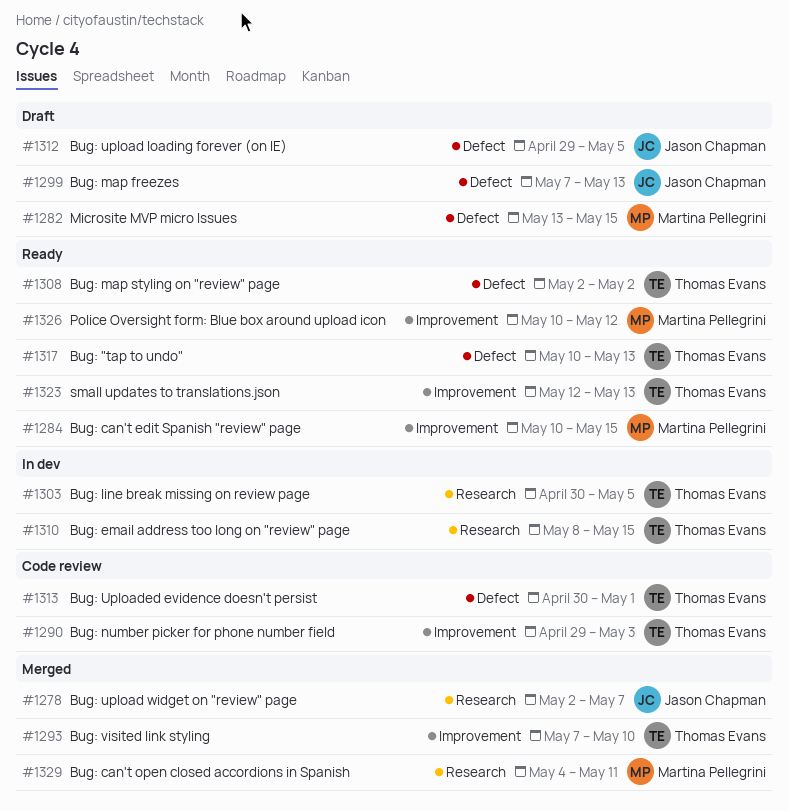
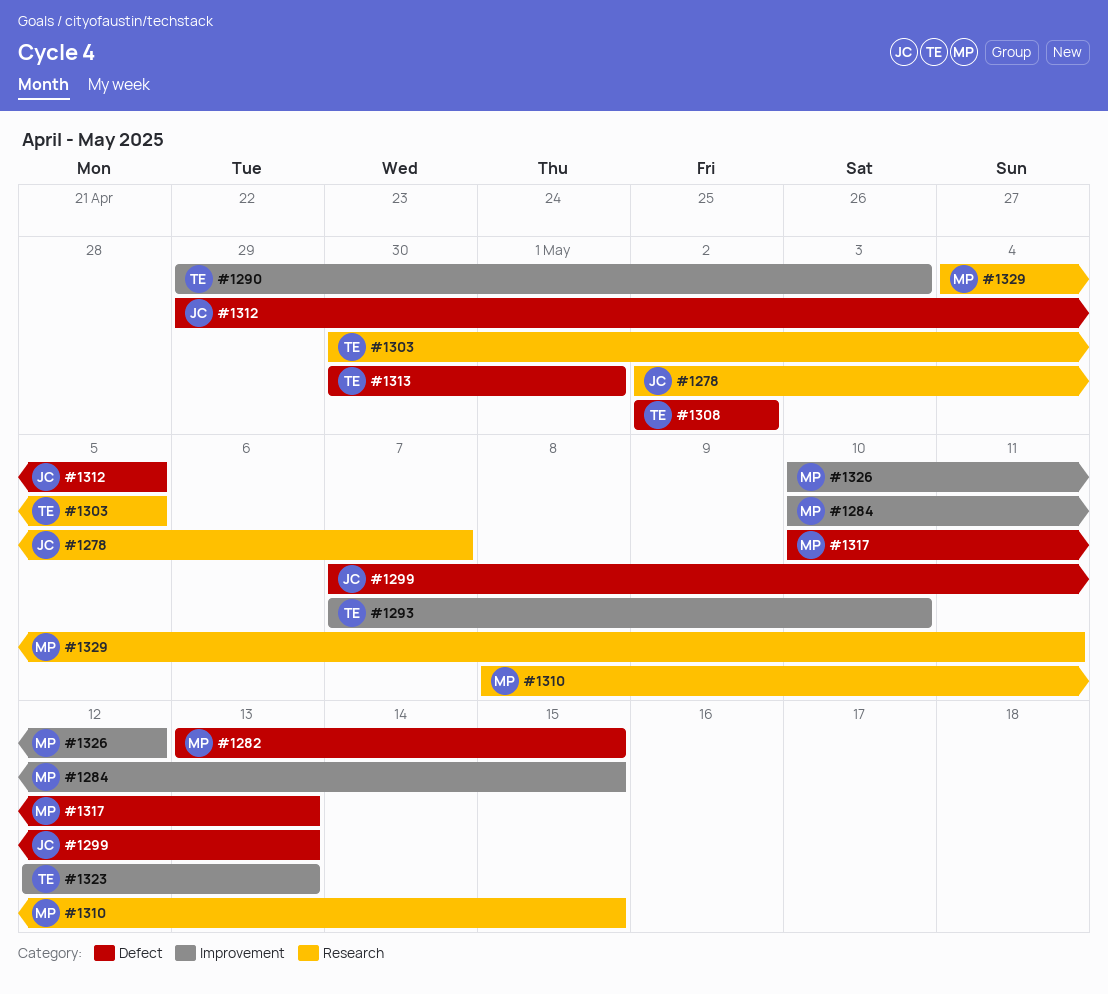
#1310, owner: Thomas Evans -> Martina Pellegrini
#1317, owner: Thomas Evans -> Martina Pellegrini

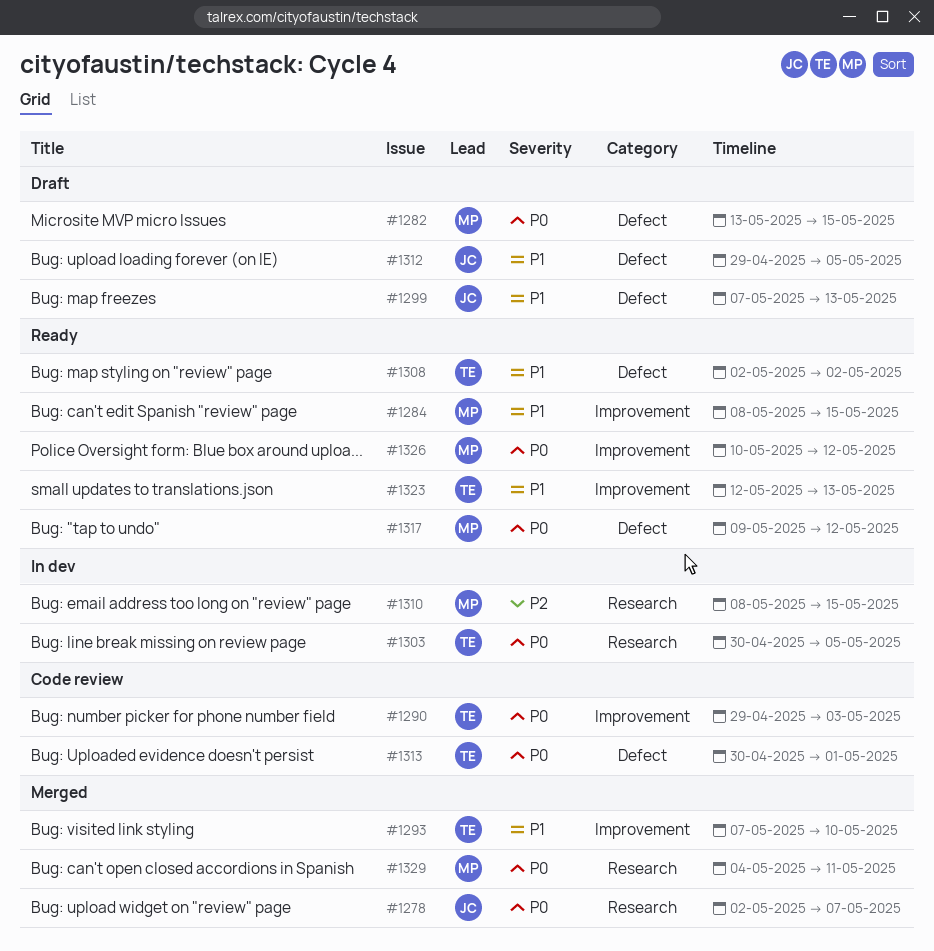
#1284, start: May 10 -> May 8
#1317, start: May 10 -> May 9
#1317, due: May 13 -> May 12

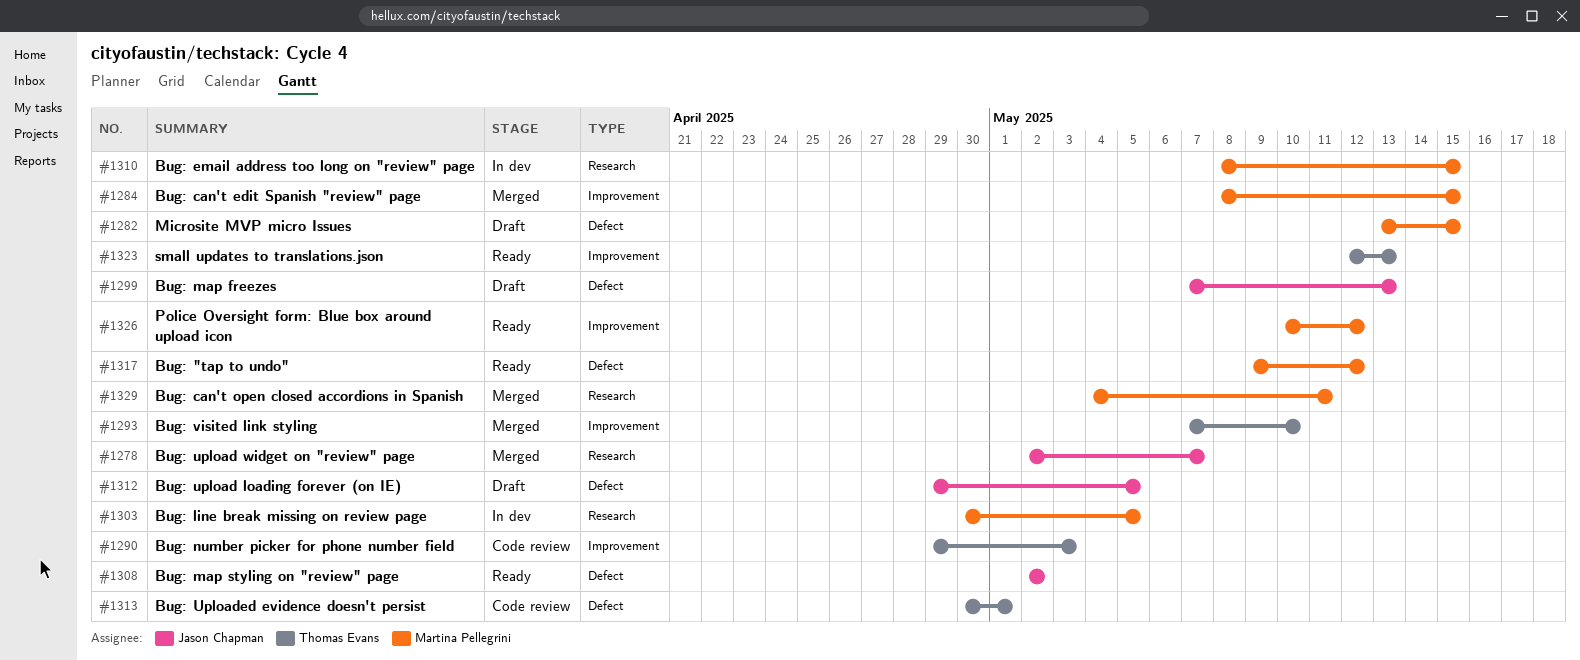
#1284, status: Ready -> Merged
#1303, owner: Thomas Evans -> Martina Pellegrini
#1308, owner: Thomas Evans -> Jason Chapman

